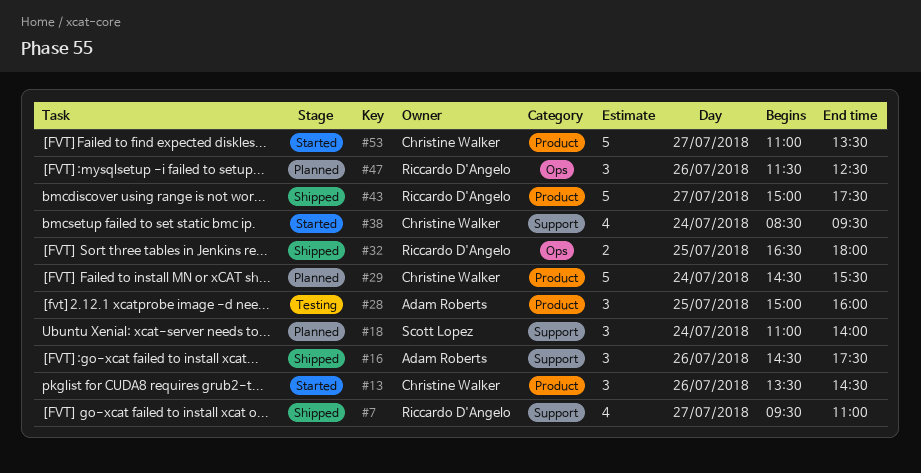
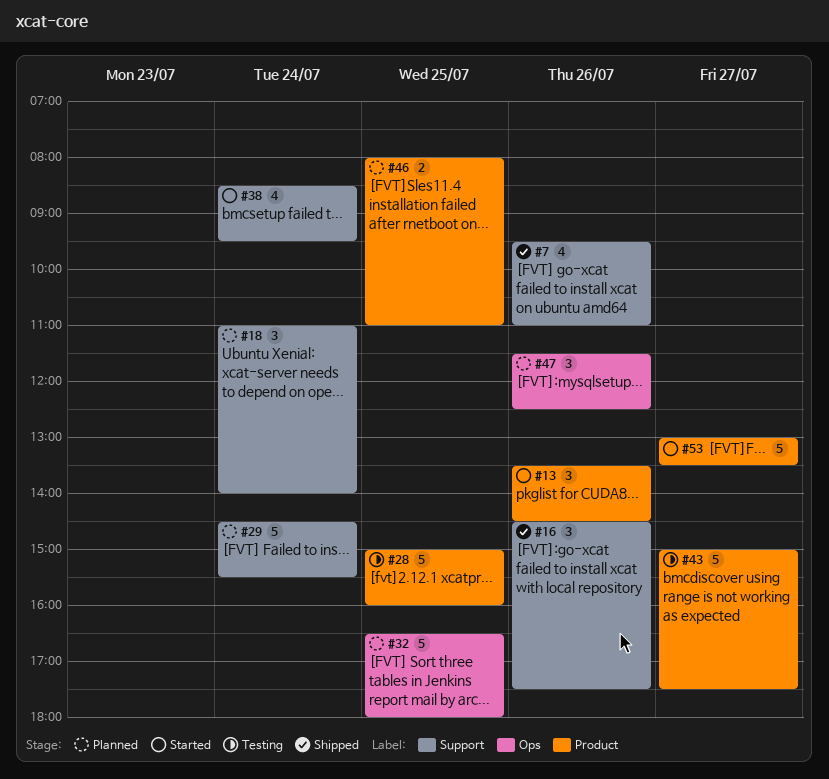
#7, day: Jul 27 -> Jul 26
#28, estimate: 3 -> 5
#29, label: Product -> Support
#32, status: Shipped -> Planned
#32, estimate: 2 -> 5
#43, status: Shipped -> Testing
#46: none -> present
#53, begins: 11:00 -> 13:00

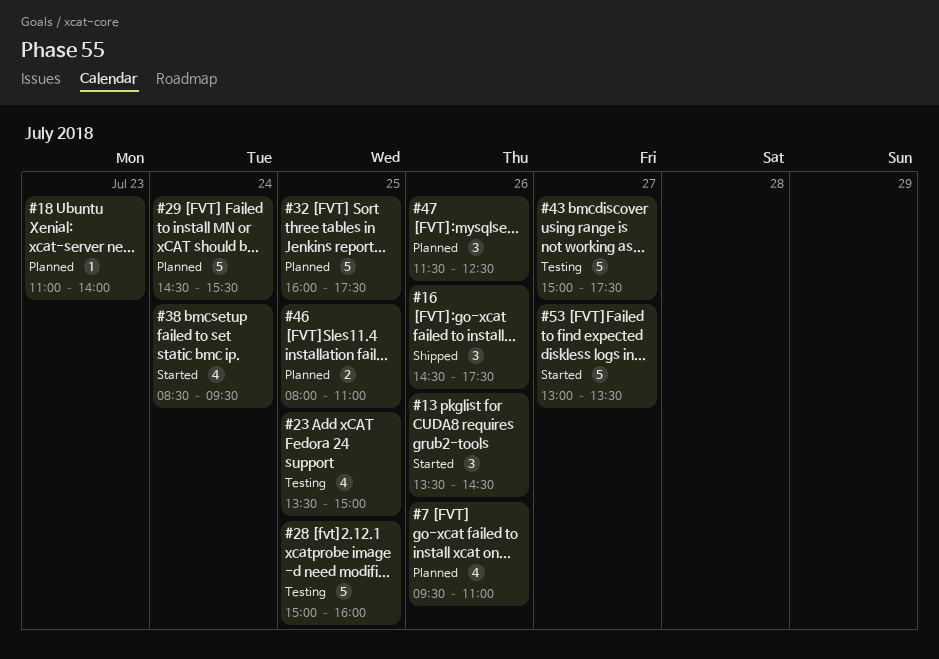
#7, status: Shipped -> Planned
#18, estimate: 3 -> 1
#18, day: Jul 24 -> Jul 23
#23: none -> present
#32, begins: 16:30 -> 16:00
#32, ends: 18:00 -> 17:30

